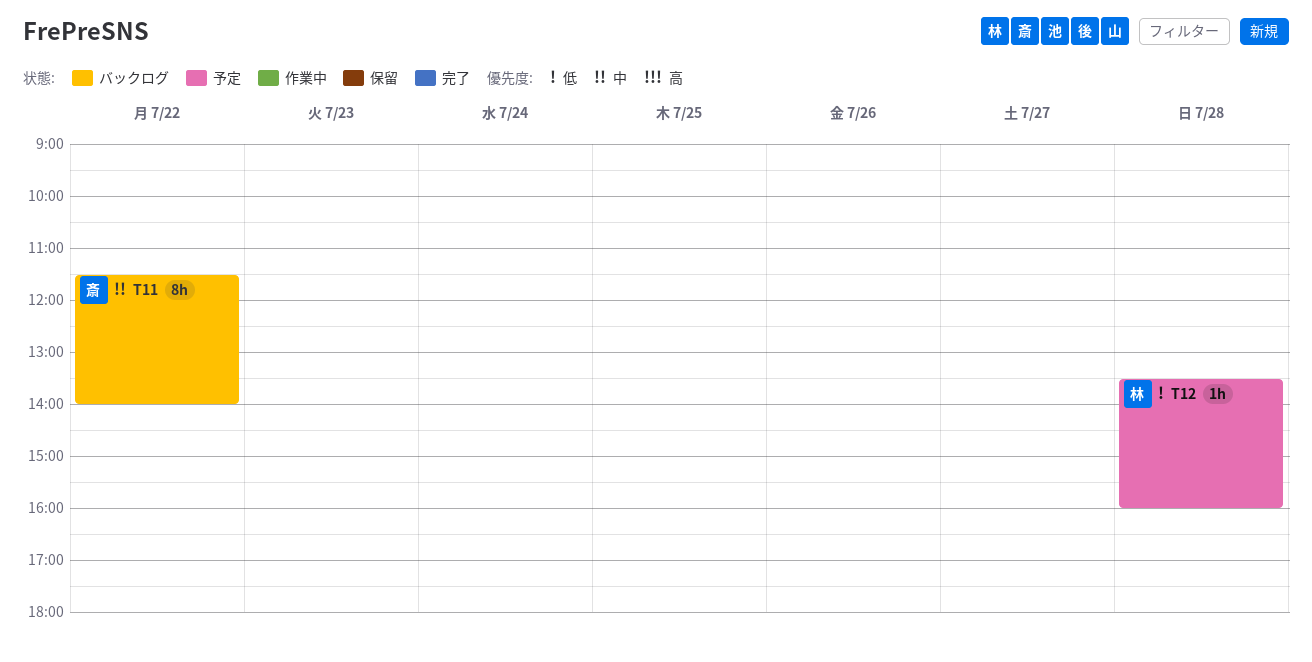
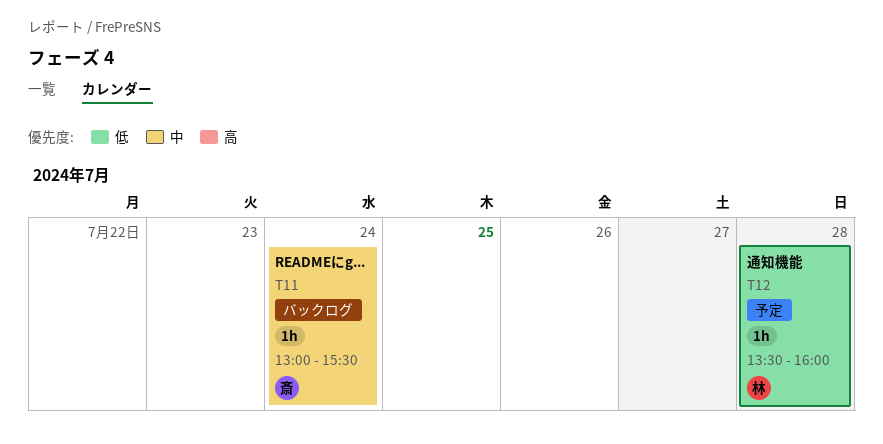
T11, estimate: 8h -> 1h
T11, day: Jul 22 -> Jul 24
T11, begins: 11:30 -> 13:00
T11, ends: 14:00 -> 15:30

